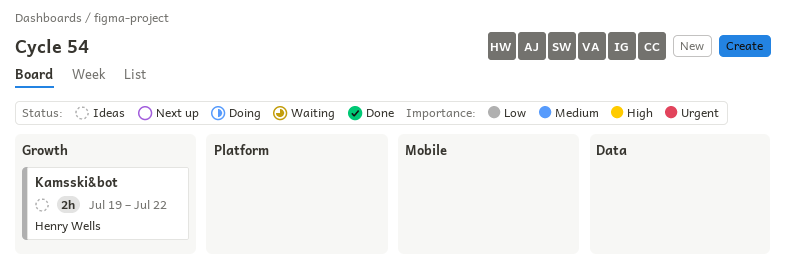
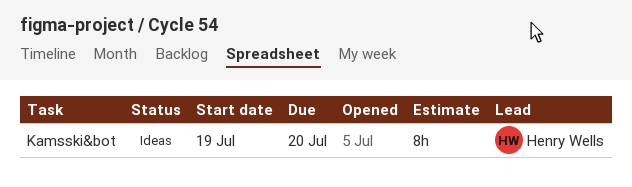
Kamsski&bot, estimate: 2h -> 8h
Kamsski&bot, due: Jul 22 -> Jul 20

